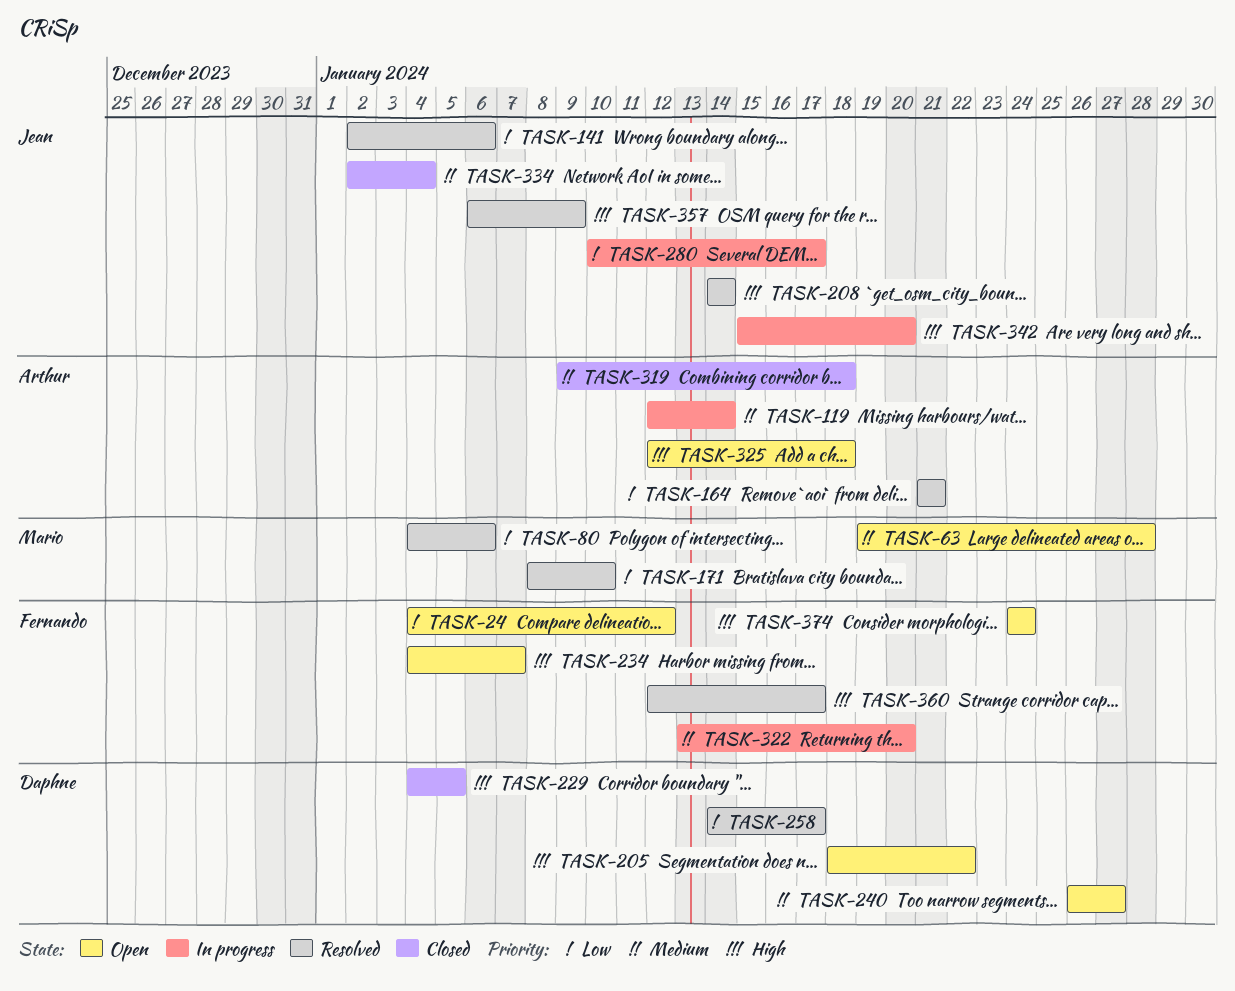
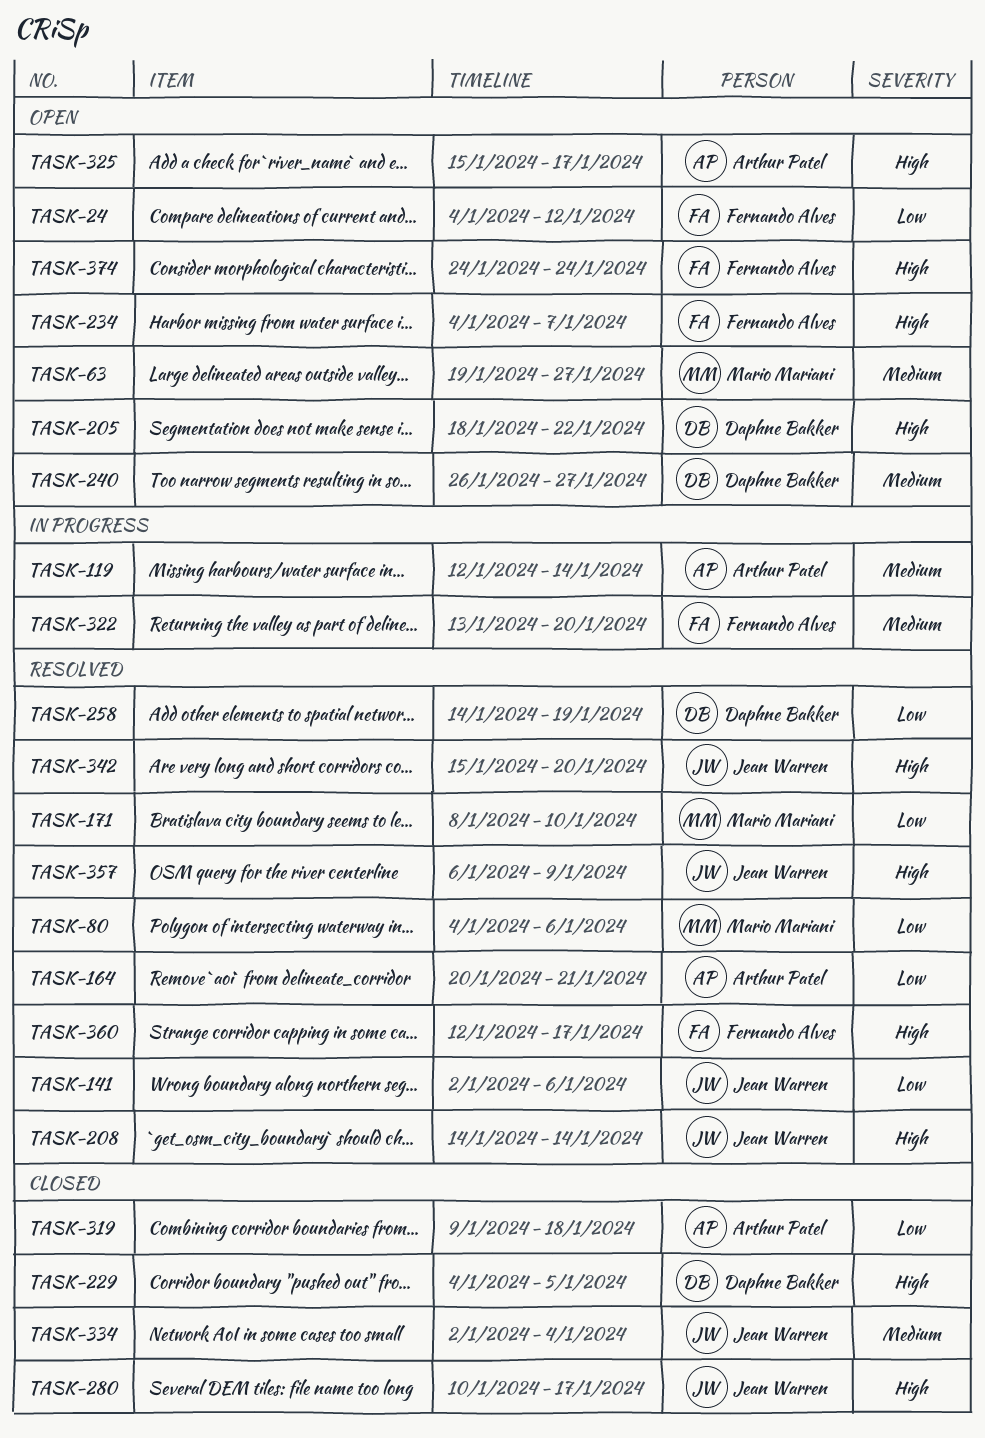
TASK-63, due: Jan 28 -> Jan 27
TASK-164, start: Jan 21 -> Jan 20
TASK-258, due: Jan 17 -> Jan 19
TASK-280, status: In progress -> Closed
TASK-280, priority: Low -> High
TASK-319, priority: Medium -> Low
TASK-325, start: Jan 12 -> Jan 15
TASK-325, due: Jan 18 -> Jan 17
TASK-342, status: In progress -> Resolved

